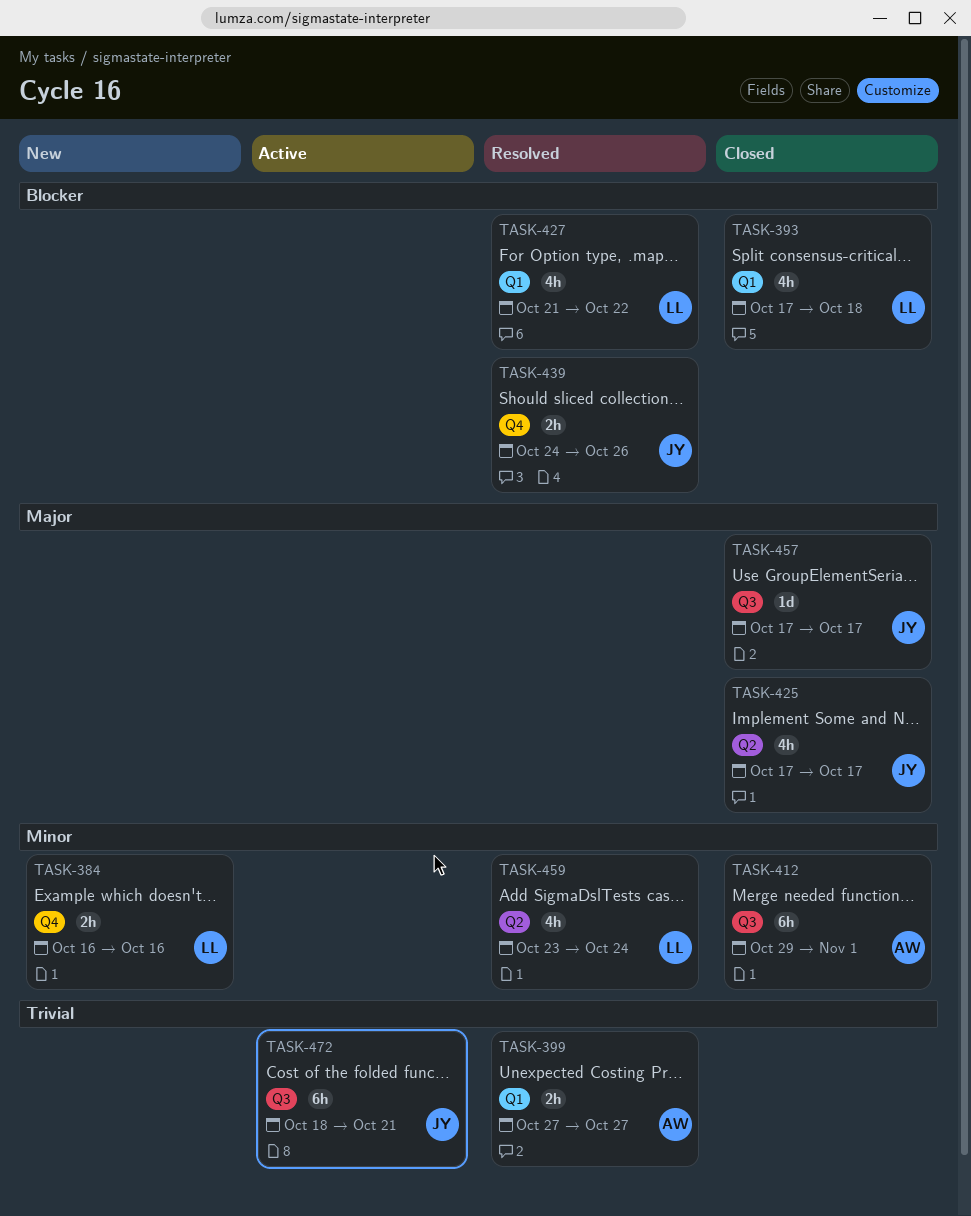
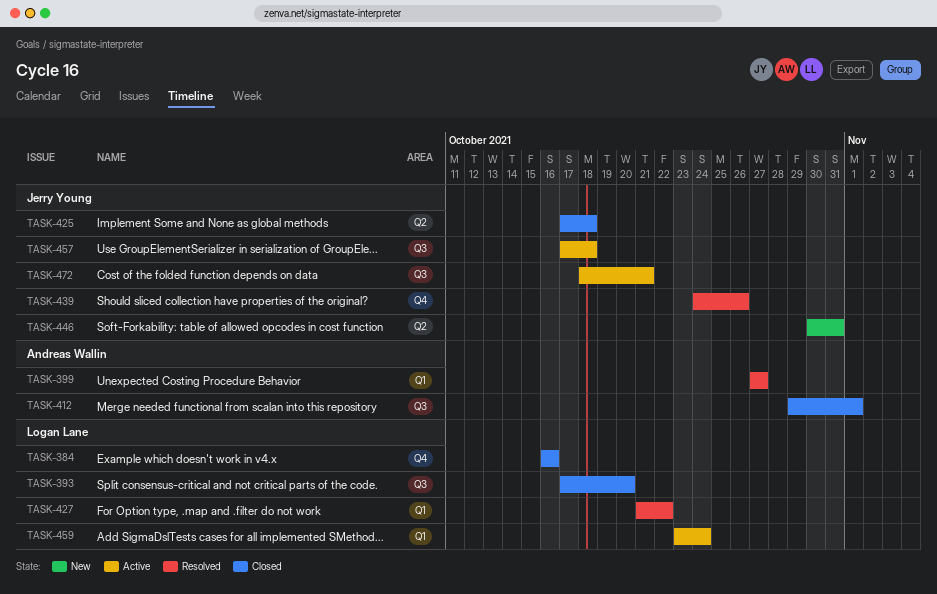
TASK-384, status: New -> Closed
TASK-393, label: Q1 -> Q3
TASK-393, due: Oct 18 -> Oct 20
TASK-425, due: Oct 17 -> Oct 18
TASK-446: none -> present
TASK-457, status: Closed -> Active
TASK-457, due: Oct 17 -> Oct 18
TASK-459, status: Resolved -> Active
TASK-459, label: Q2 -> Q1

